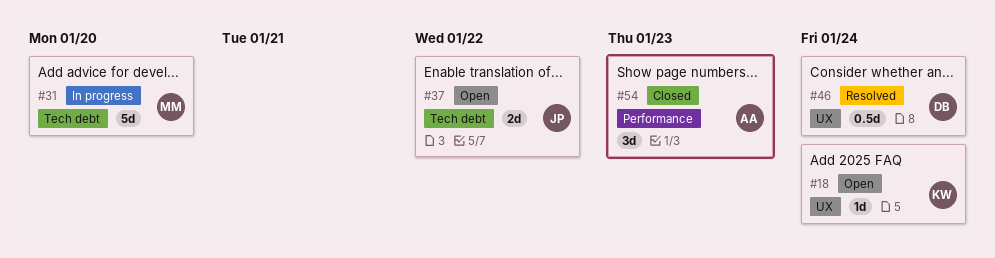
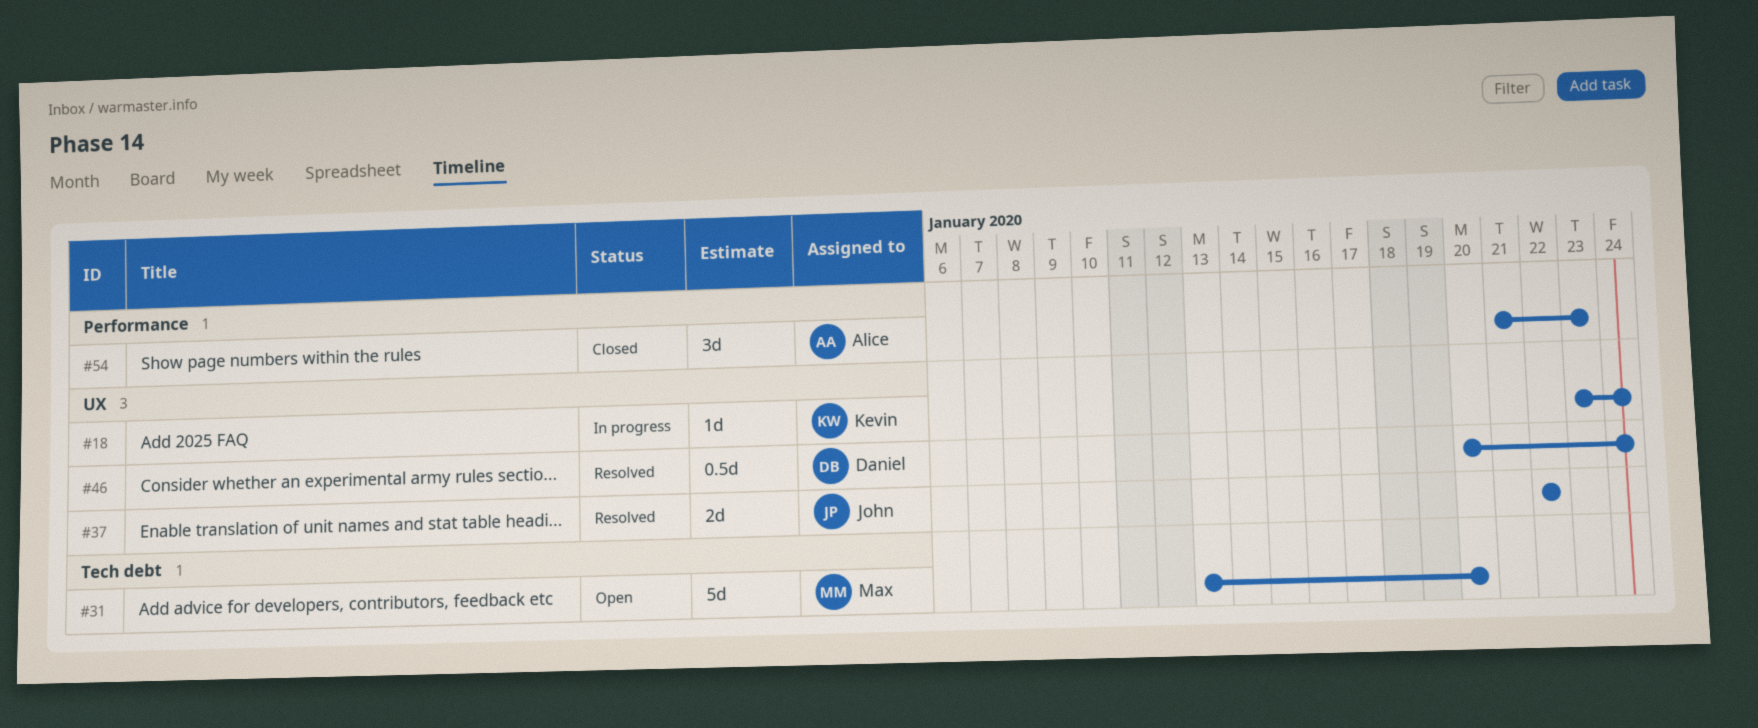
#18, status: Open -> In progress
#31, status: In progress -> Open
#37, status: Open -> Resolved
#37, label: Tech debt -> UX

